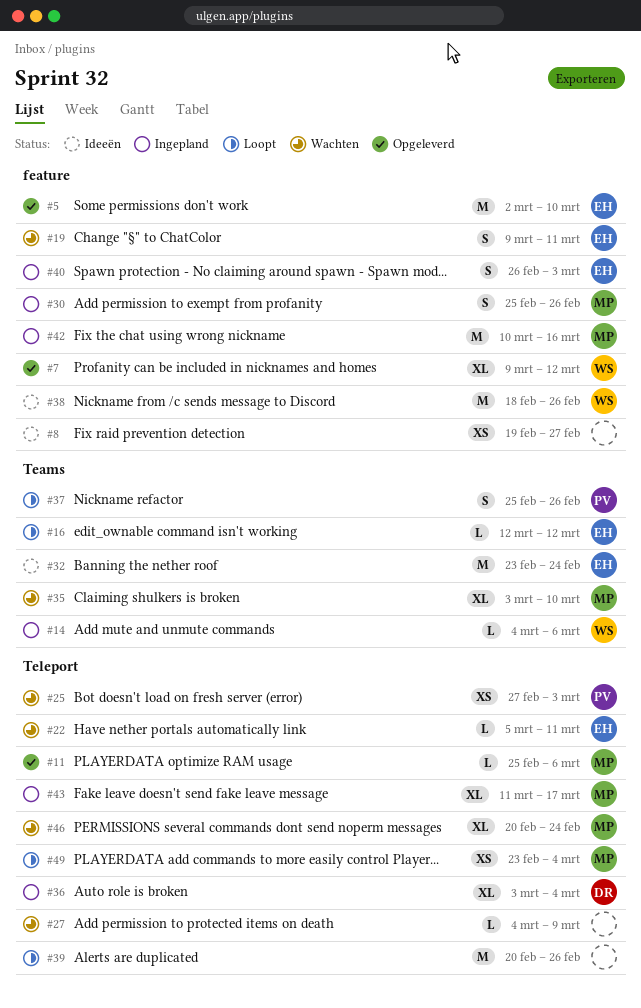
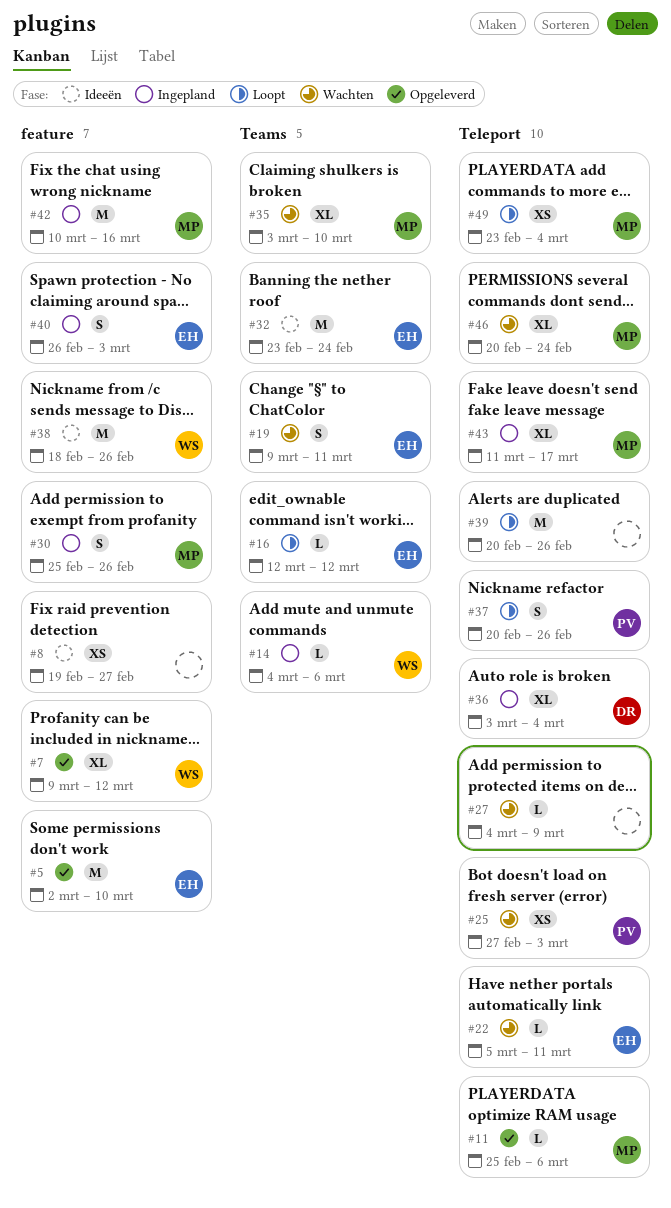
#19, label: feature -> Teams
#37, label: Teams -> Teleport
#37, start: Feb 25 -> Feb 20

